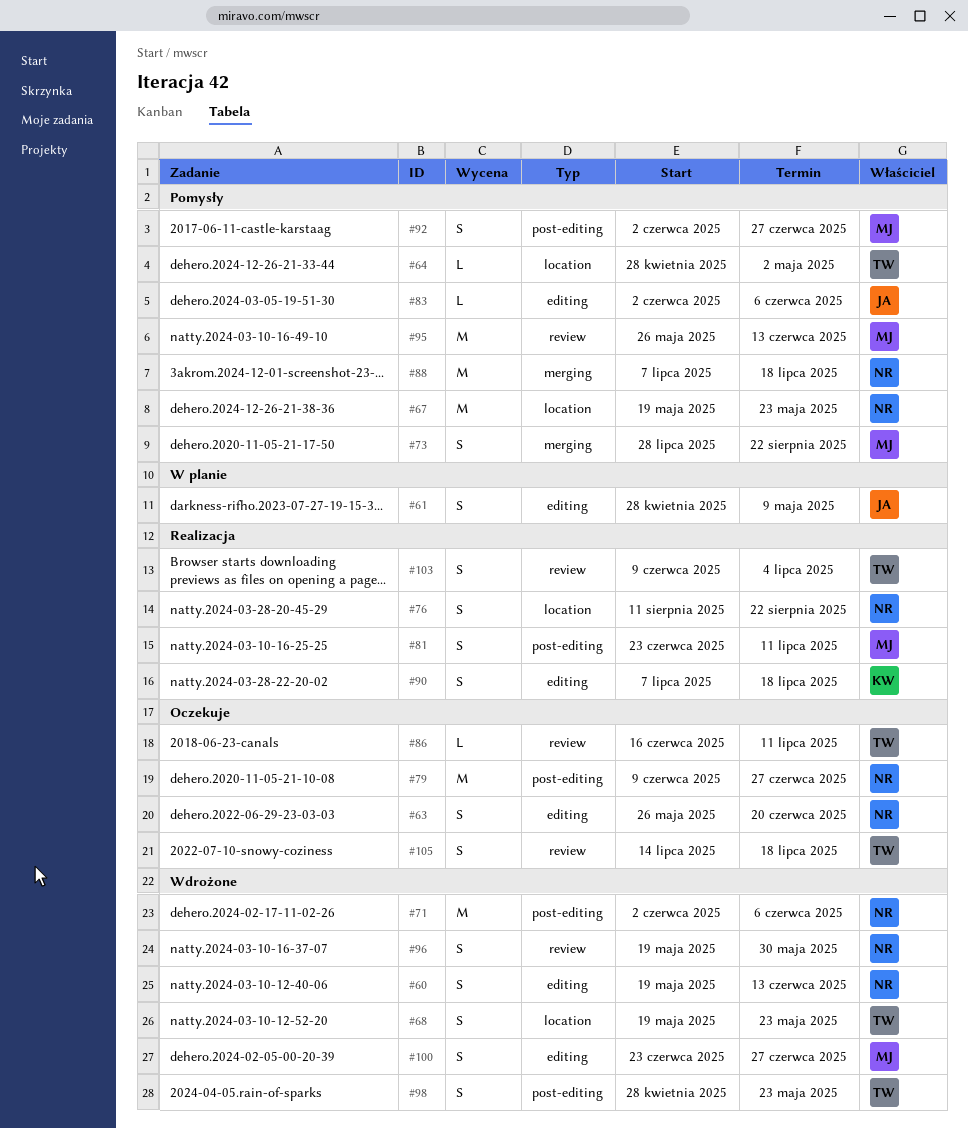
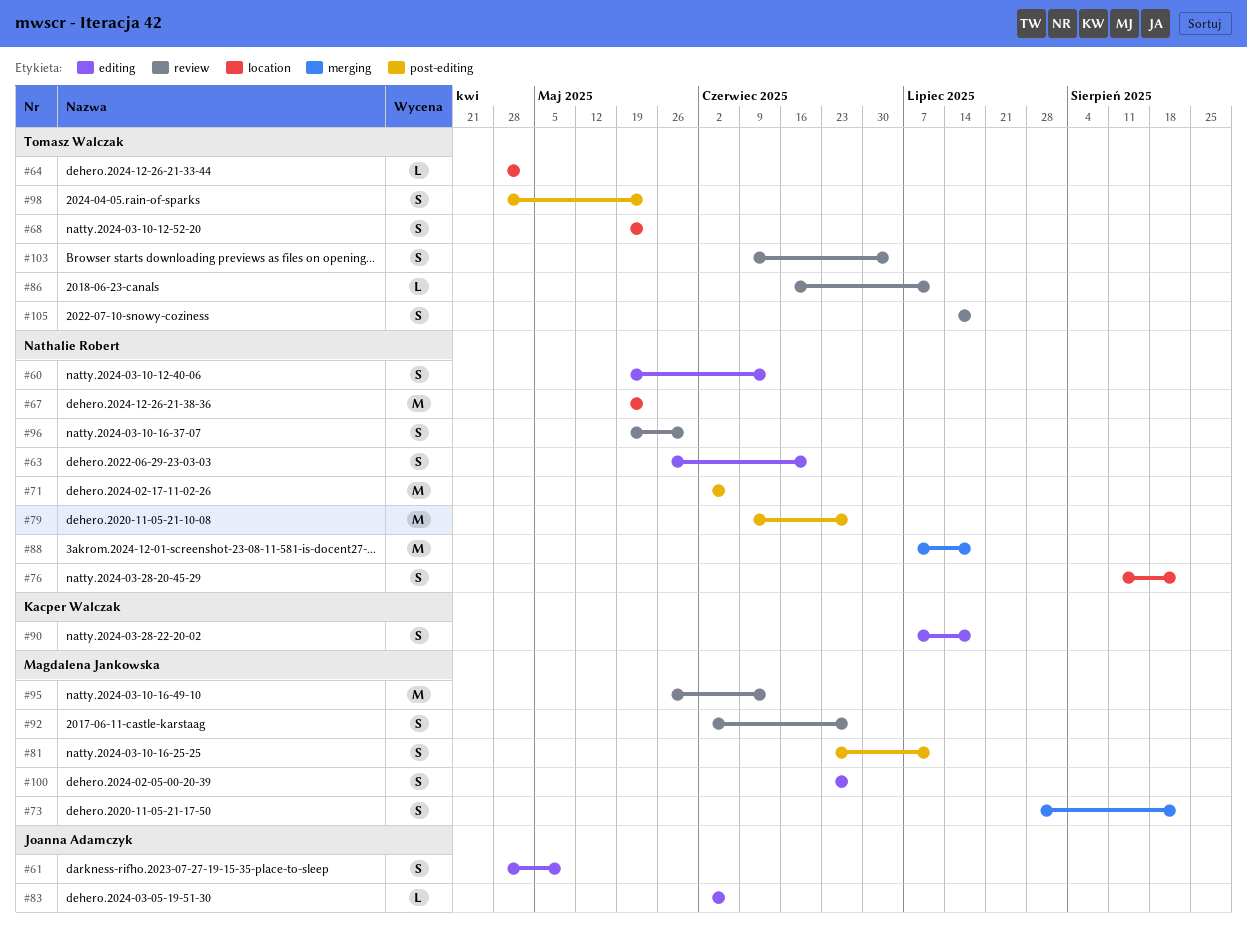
#92, label: post-editing -> review

